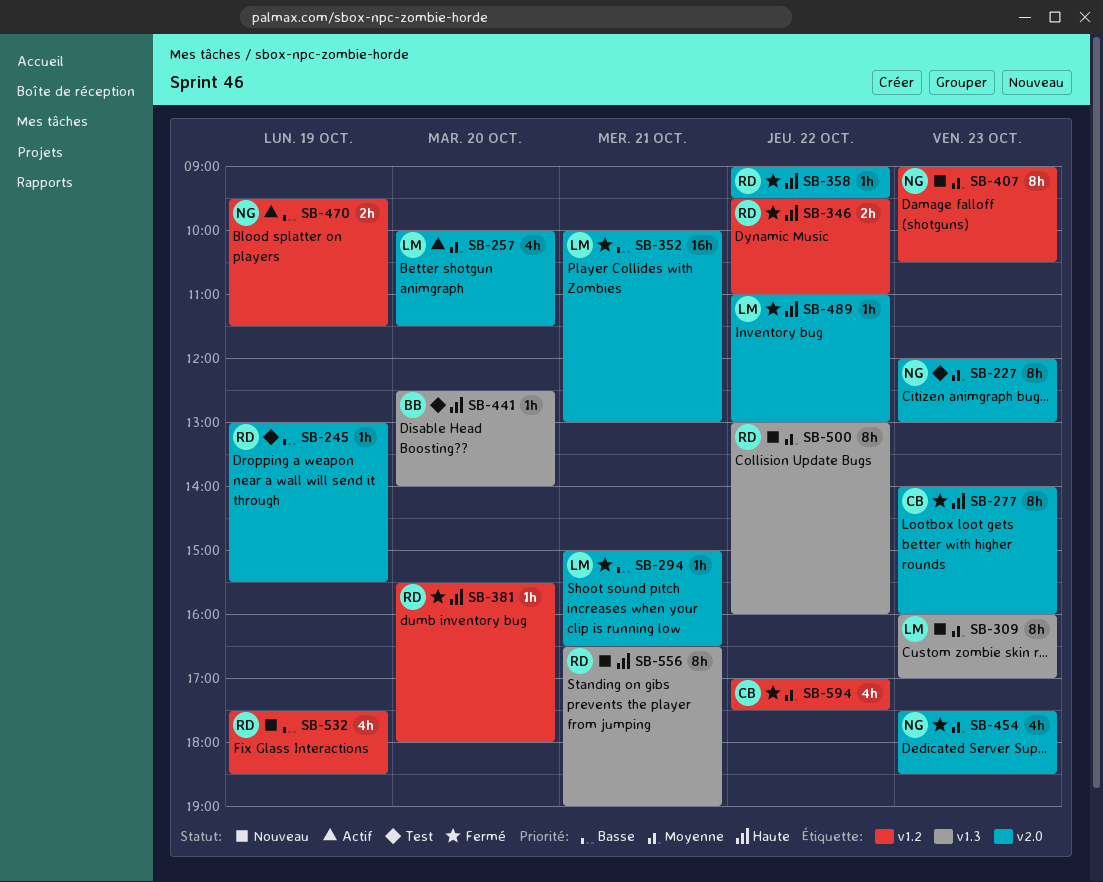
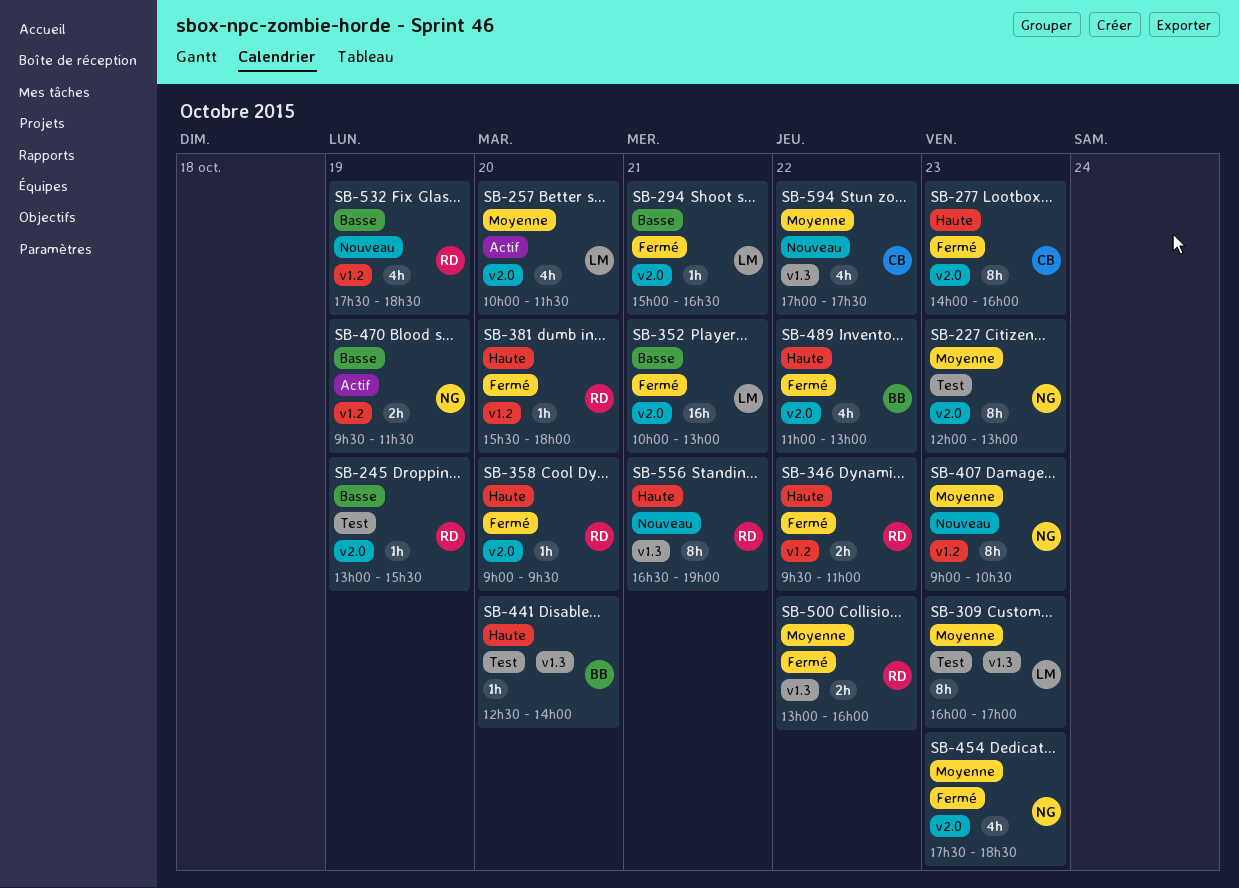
SB-309, status: Nouveau -> Test
SB-358, day: Oct 22 -> Oct 20
SB-489, owner: LM -> BB
SB-489, estimate: 1h -> 4h
SB-500, status: Nouveau -> Fermé
SB-500, estimate: 8h -> 2h
SB-594, status: Fermé -> Nouveau
SB-594, label: v1.2 -> v1.3

